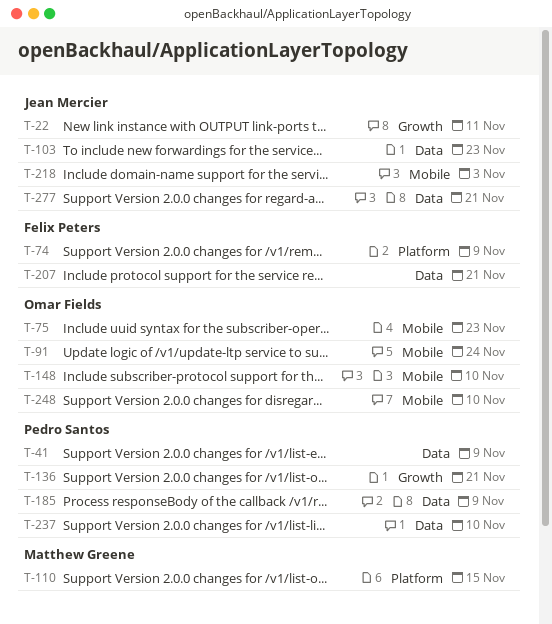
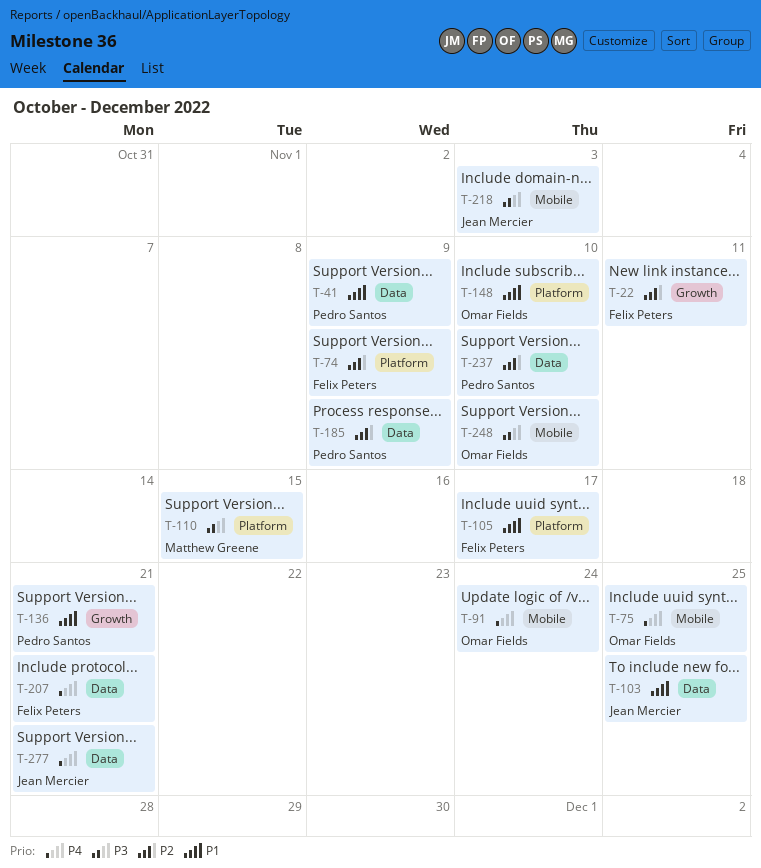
T-22, owner: Jean Mercier -> Felix Peters
T-75, due: Nov 23 -> Nov 25
T-103, due: Nov 23 -> Nov 25
T-105: none -> present
T-148, label: Mobile -> Platform

